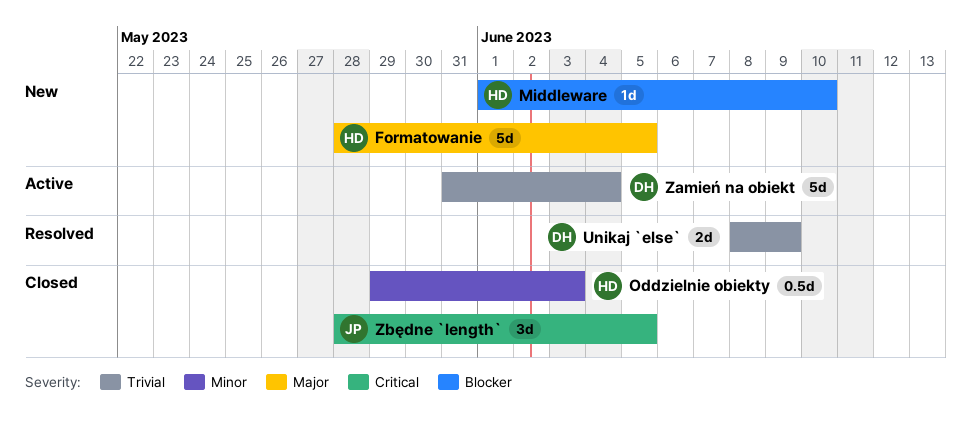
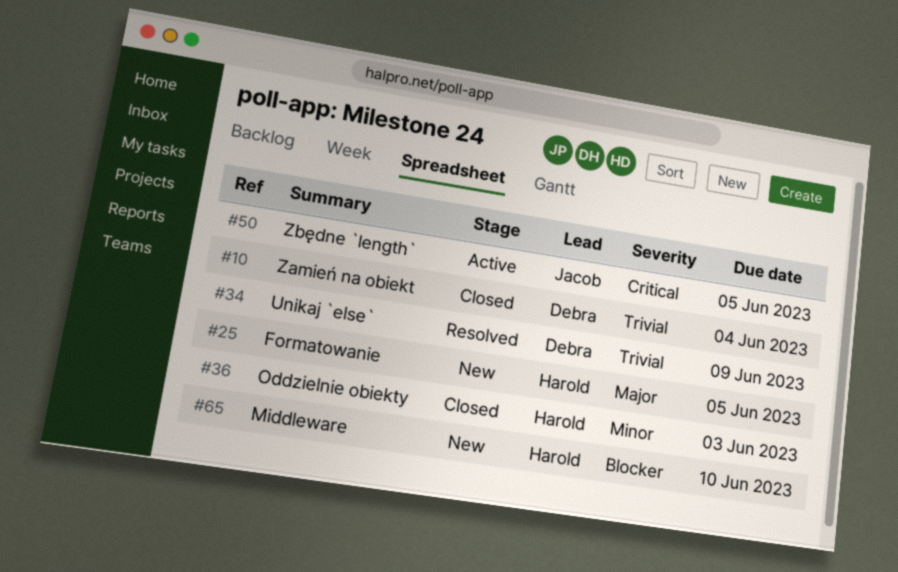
Zamień na obiekt, status: Active -> Closed
Zbędne `length`, status: Closed -> Active

